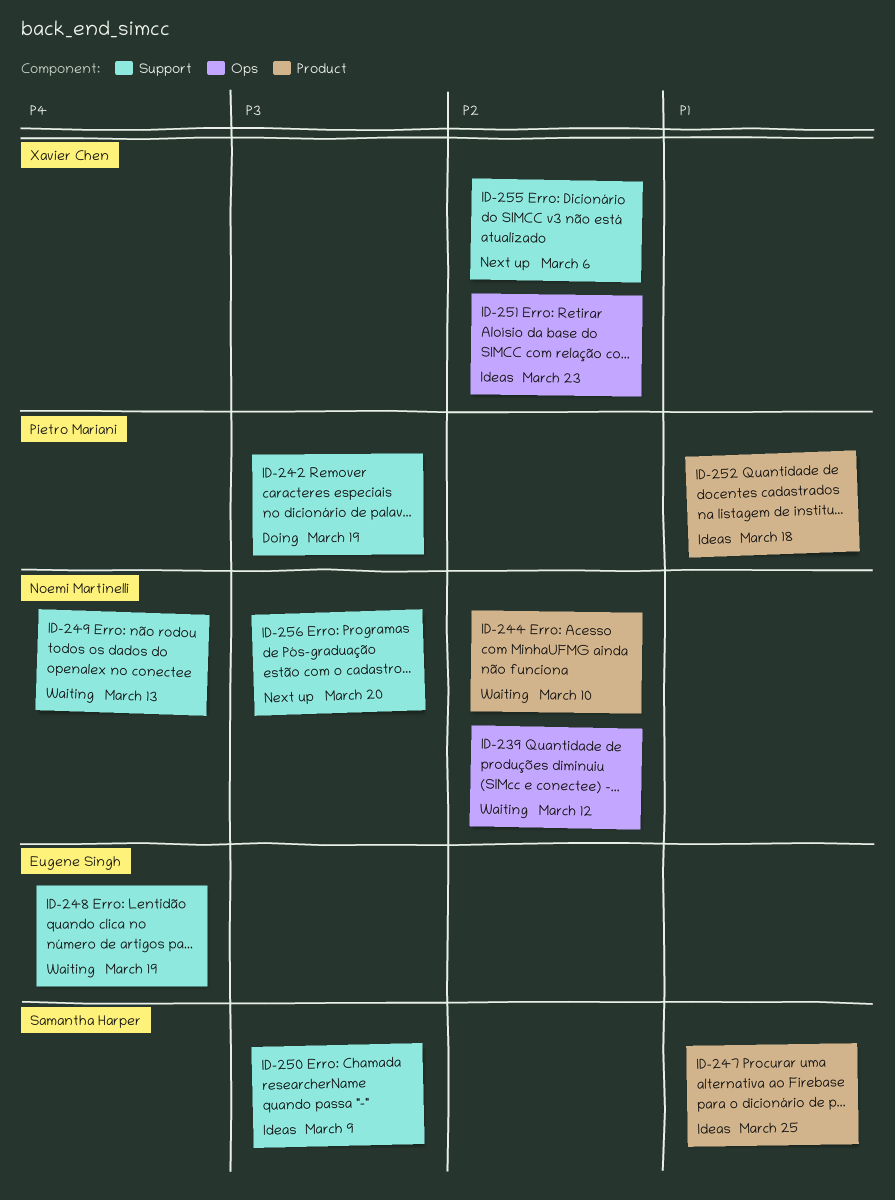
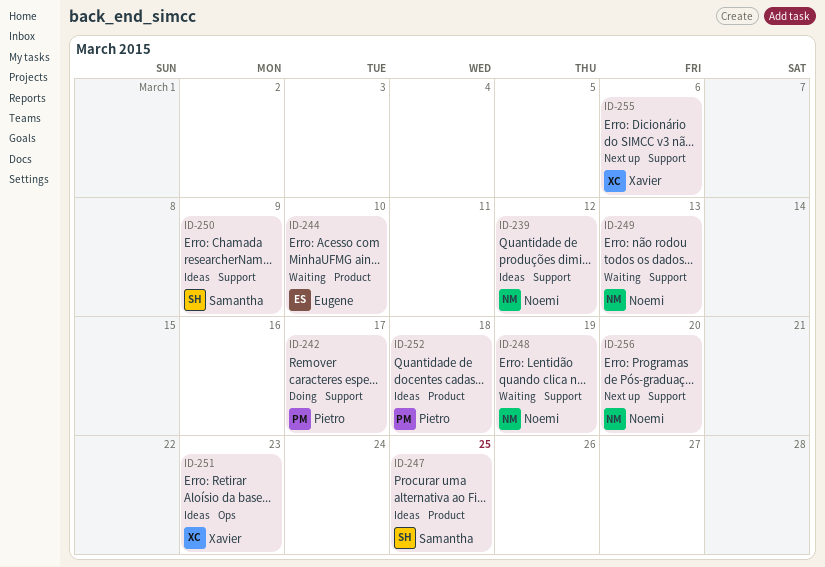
ID-239, status: Waiting -> Ideas
ID-239, label: Ops -> Support
ID-242, due: Mar 19 -> Mar 17
ID-244, owner: Noemi Martinelli -> Eugene Singh
ID-248, owner: Eugene Singh -> Noemi Martinelli

